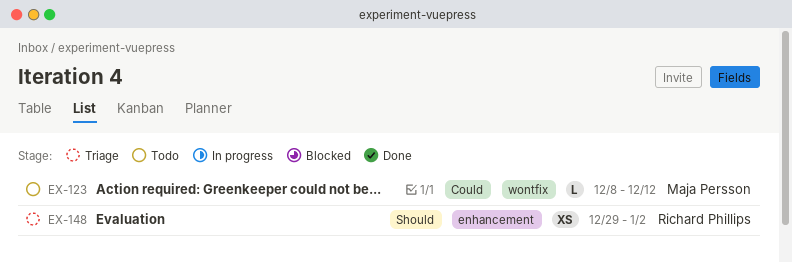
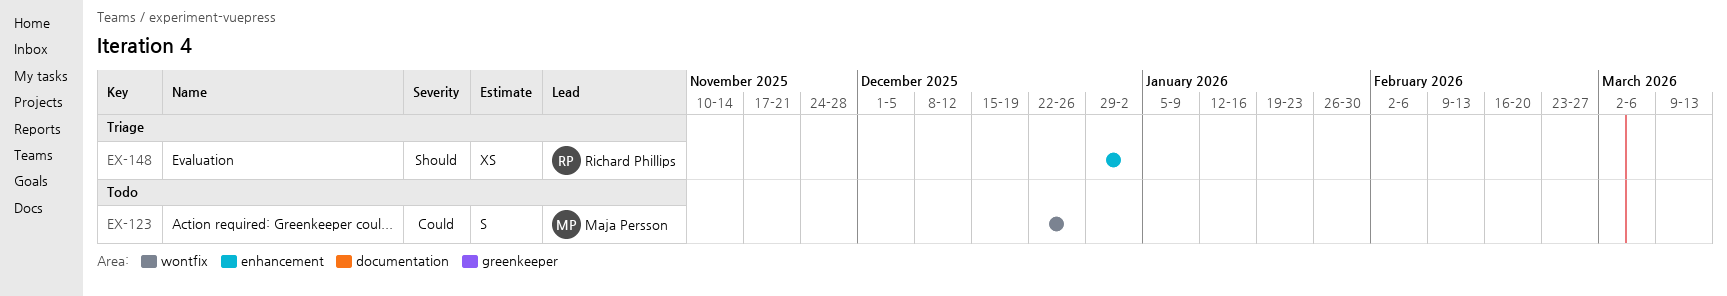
EX-123, estimate: L -> S
EX-123, start: Dec 8 -> Dec 22
EX-123, due: Dec 12 -> Dec 26

